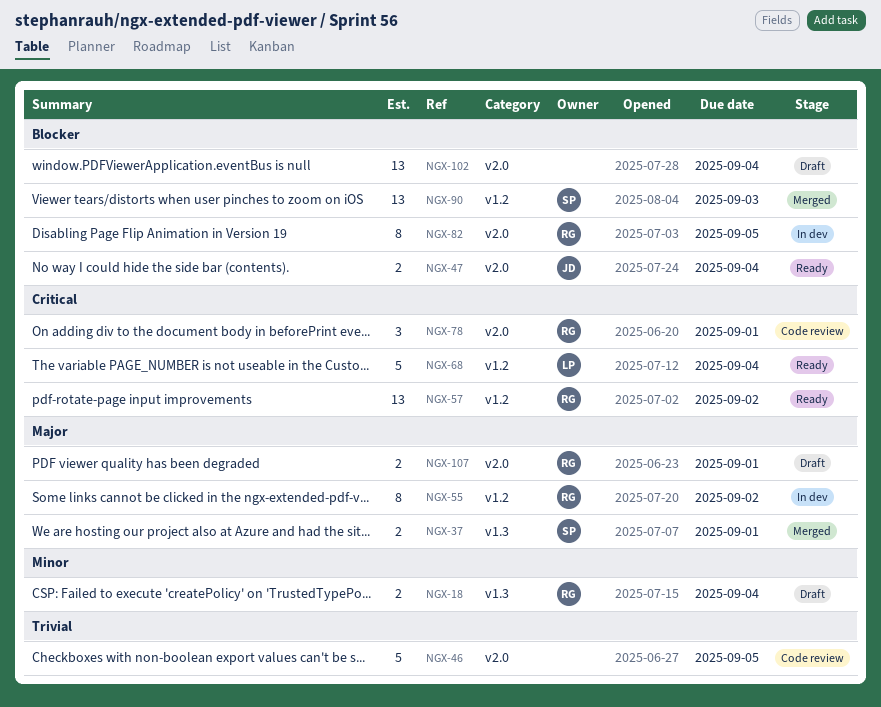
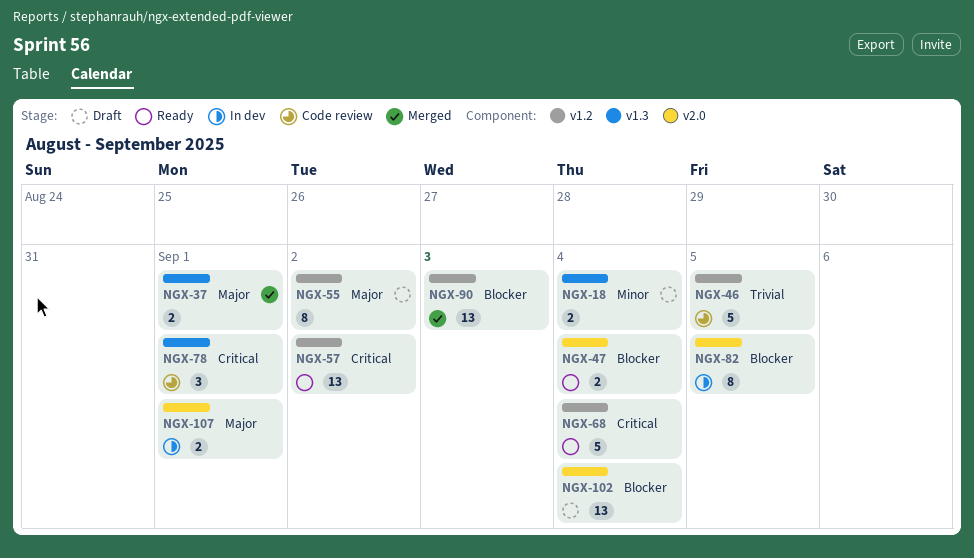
NGX-46, label: v2.0 -> v1.2
NGX-55, status: In dev -> Draft
NGX-78, label: v2.0 -> v1.3
NGX-107, status: Draft -> In dev

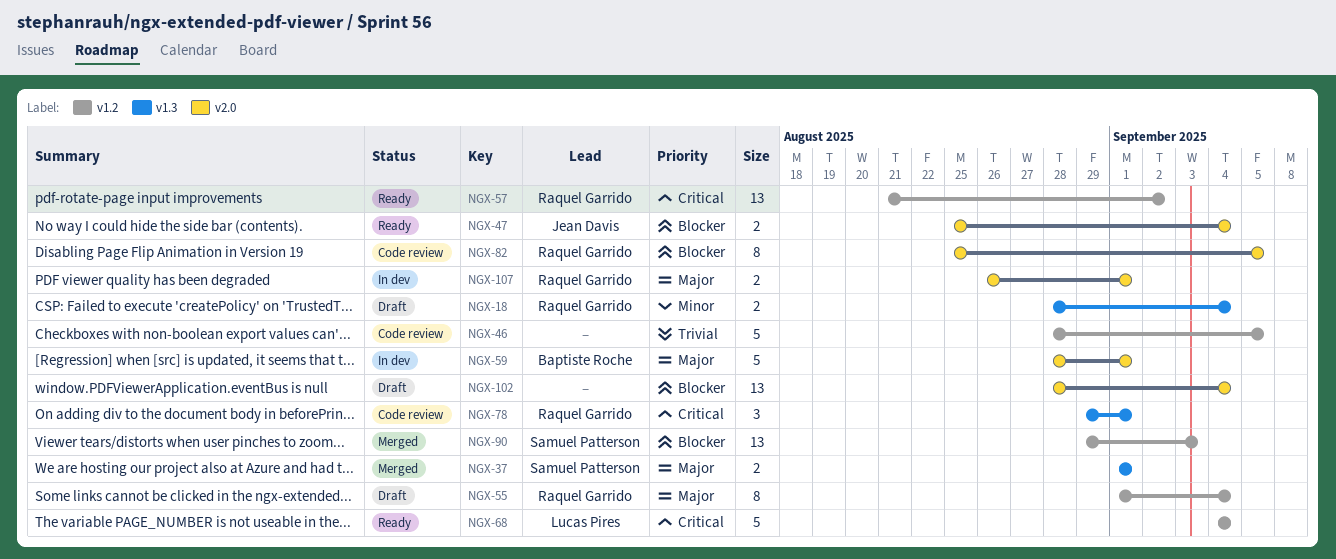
NGX-55, due: Sep 2 -> Sep 4
NGX-59: none -> present
NGX-82, status: In dev -> Code review

